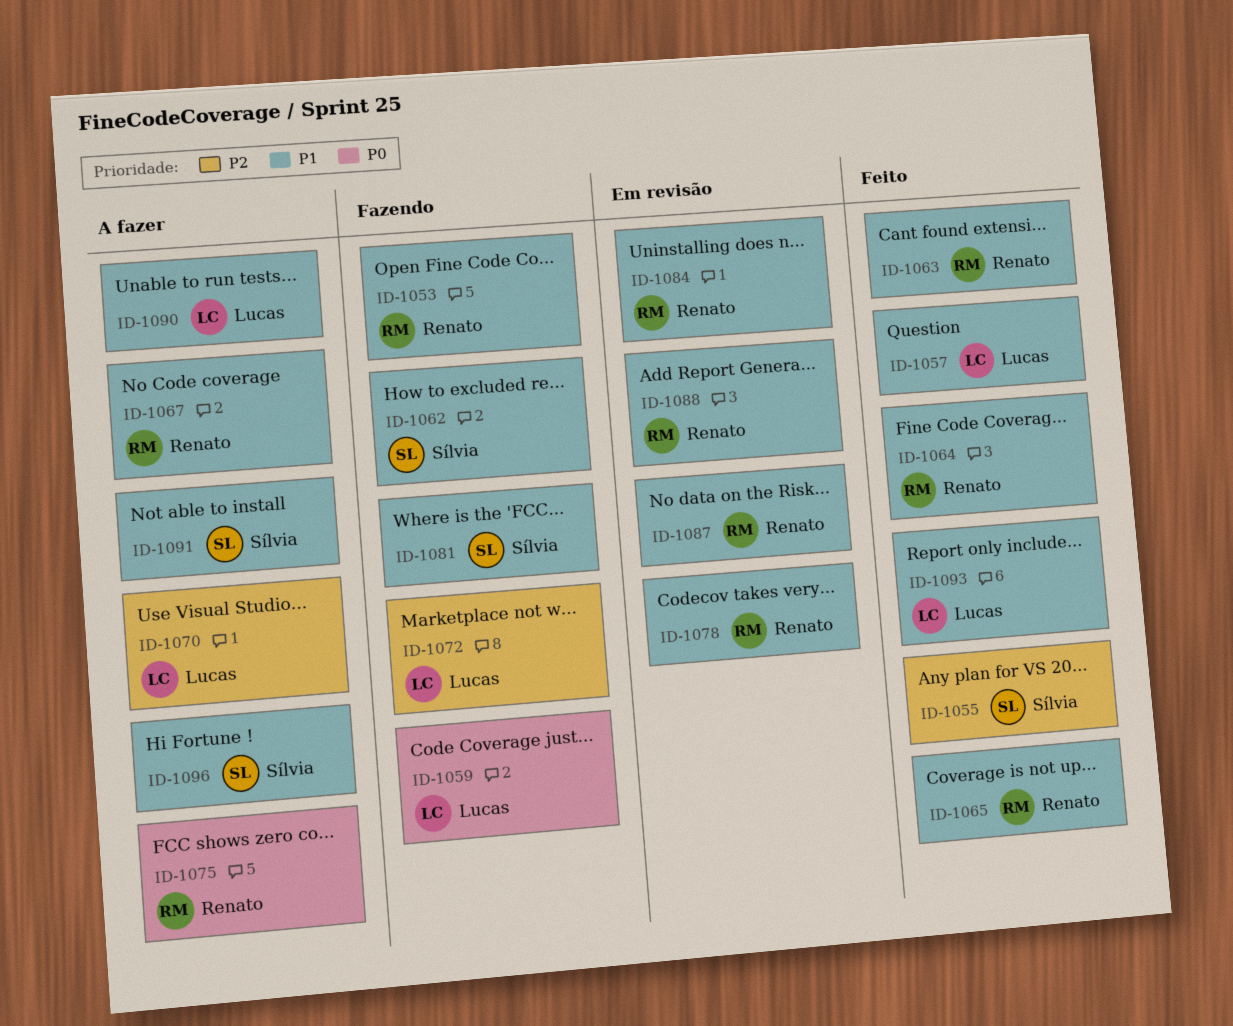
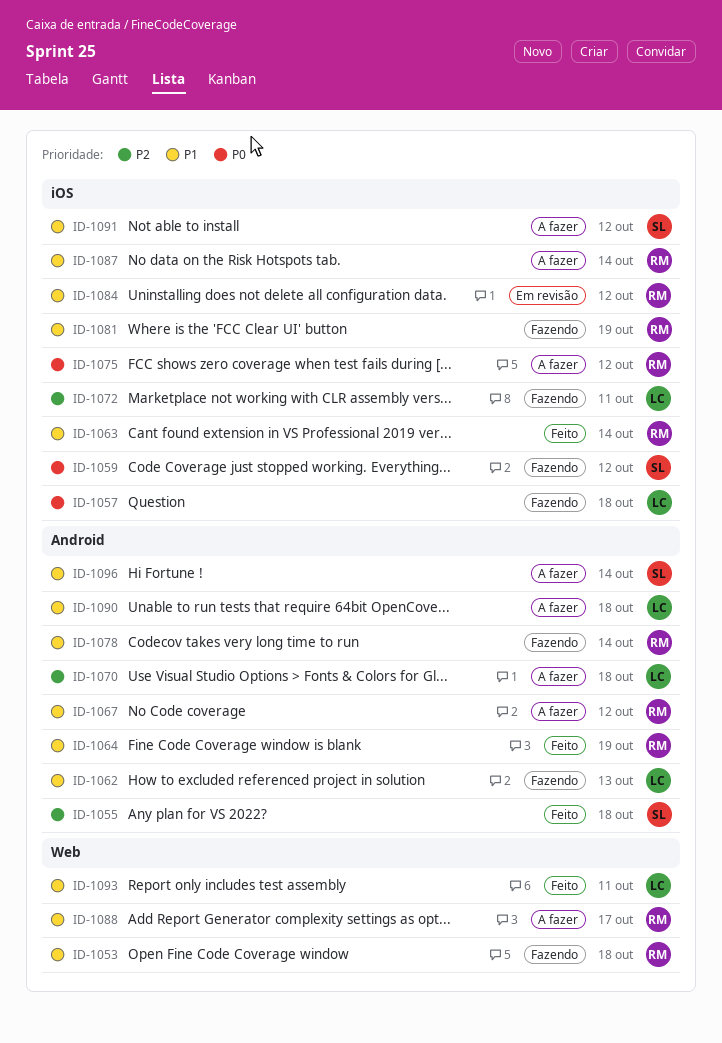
ID-1057, status: Feito -> Fazendo
ID-1057, priority: P1 -> P0
ID-1059, owner: Lucas -> Sílvia
ID-1062, owner: Sílvia -> Lucas
ID-1065: present -> none
ID-1078, status: Em revisão -> Fazendo
ID-1081, owner: Sílvia -> Renato
ID-1087, status: Em revisão -> A fazer
ID-1088, status: Em revisão -> A fazer

